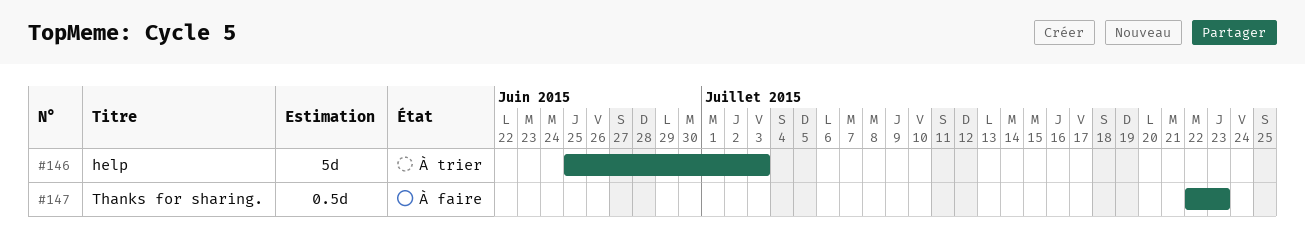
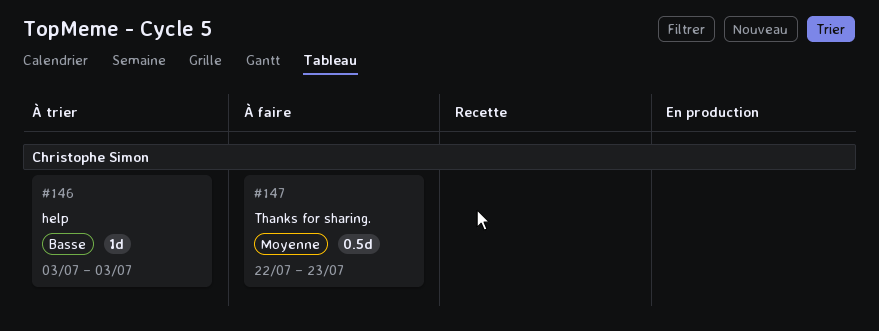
#146, estimate: 5d -> 1d
#146, start: Jun 25 -> Jul 3

